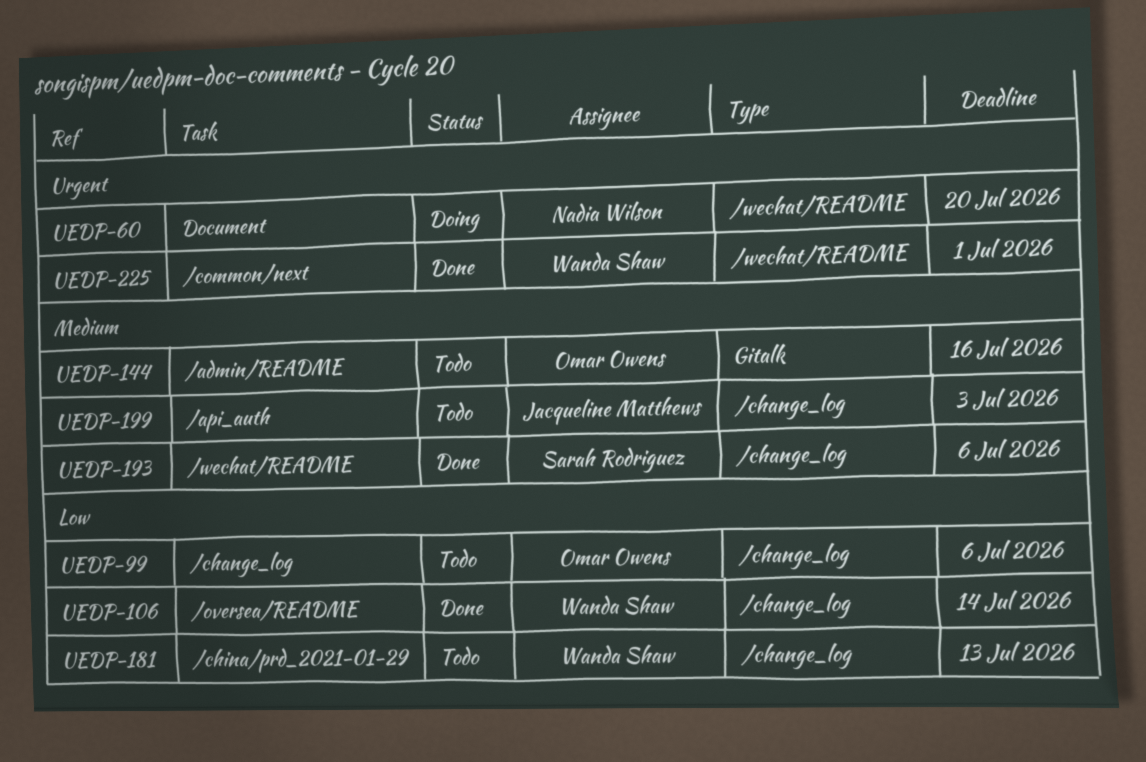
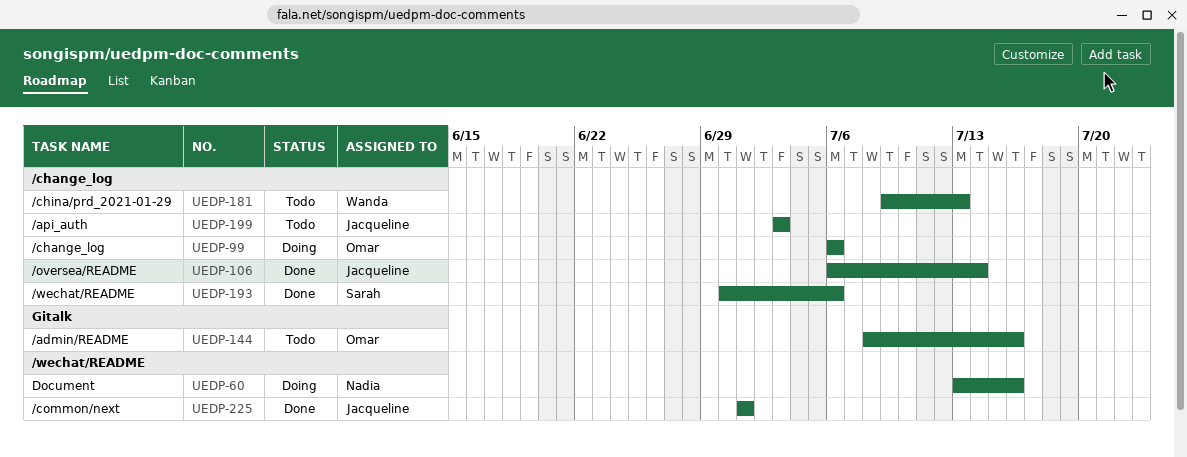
UEDP-60, due: Jul 20 -> Jul 16
UEDP-99, status: Todo -> Doing
UEDP-106, owner: Wanda Shaw -> Jacqueline Matthews
UEDP-225, owner: Wanda Shaw -> Jacqueline Matthews

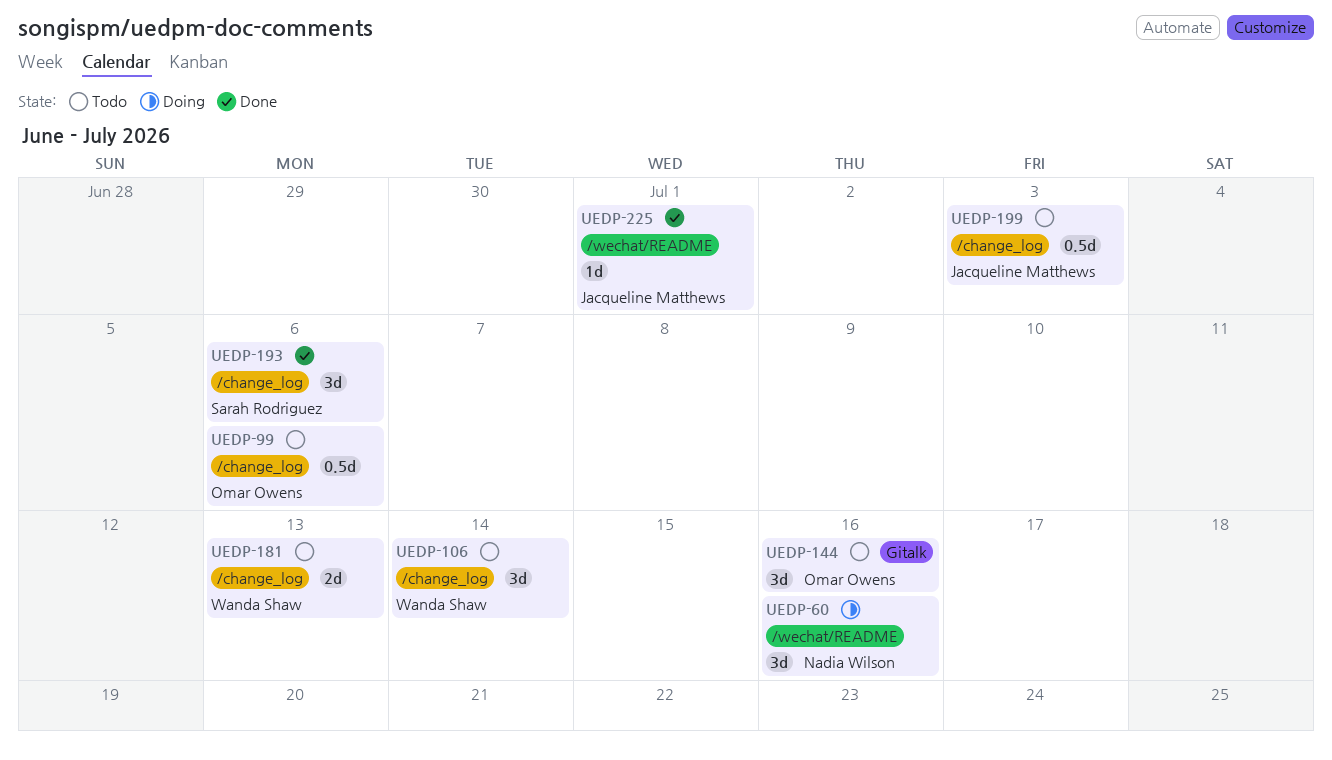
UEDP-99, status: Doing -> Todo
UEDP-106, status: Done -> Todo
UEDP-106, owner: Jacqueline Matthews -> Wanda Shaw

